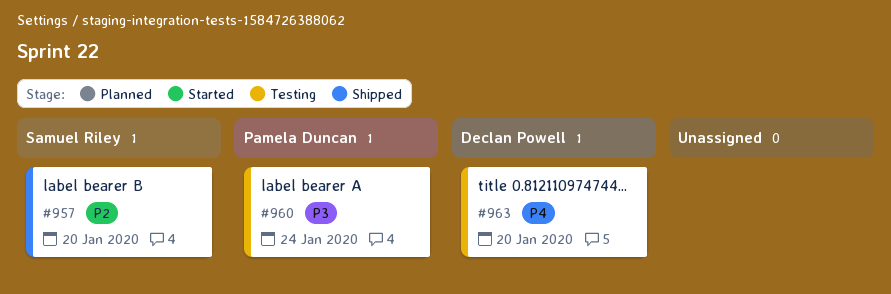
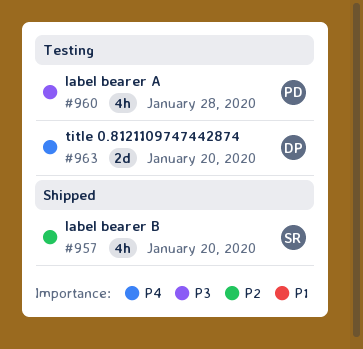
#960, due: Jan 24 -> Jan 28

